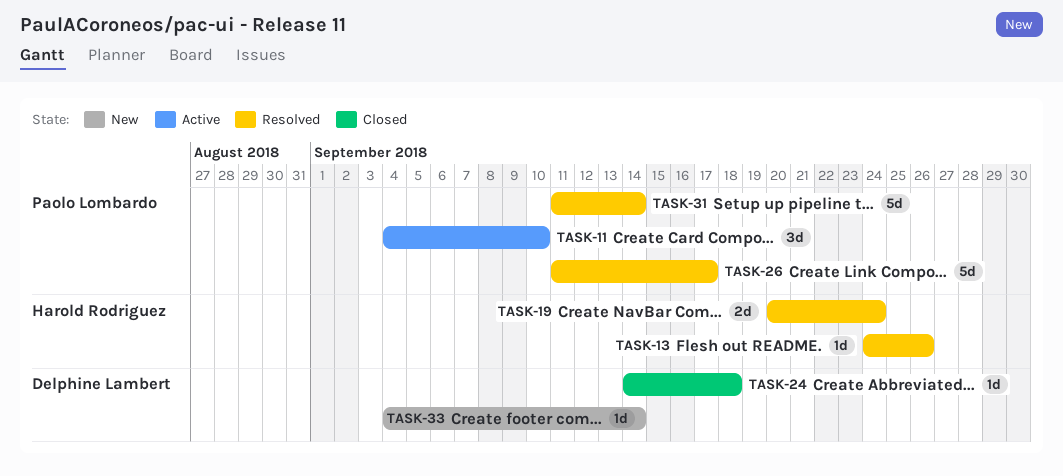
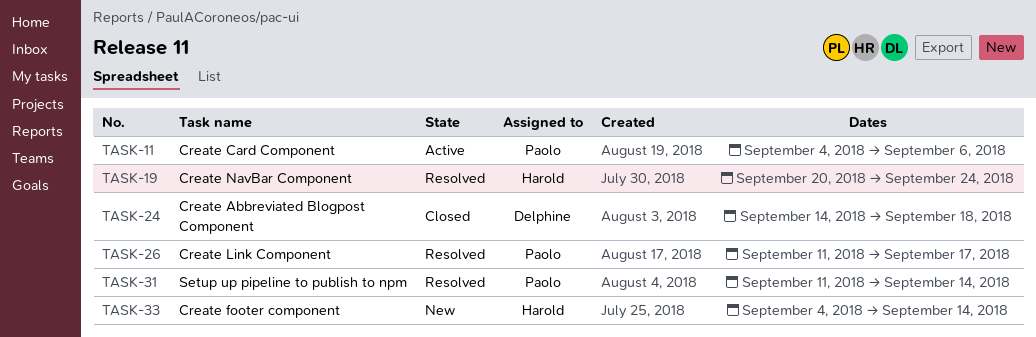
TASK-11, due: Sep 10 -> Sep 6
TASK-13: present -> none
TASK-33, owner: Delphine Lambert -> Harold Rodriguez

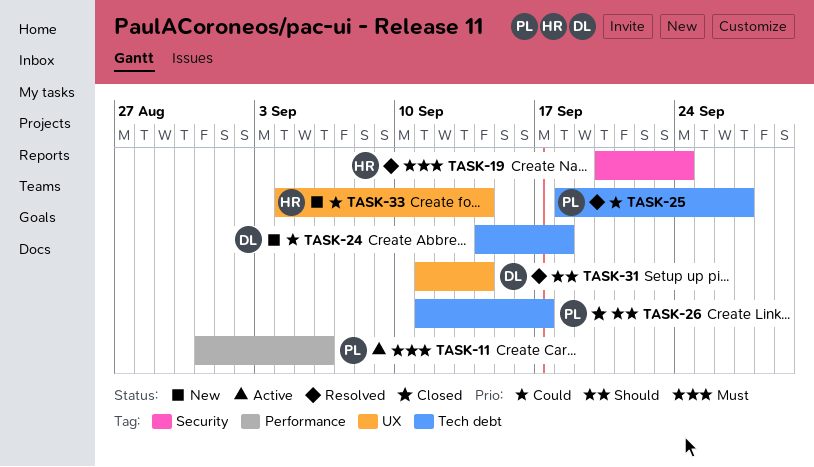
TASK-11, start: Sep 4 -> Aug 31
TASK-24, status: Closed -> New
TASK-25: none -> present
TASK-26, status: Resolved -> Closed
TASK-31, owner: Paolo -> Delphine

